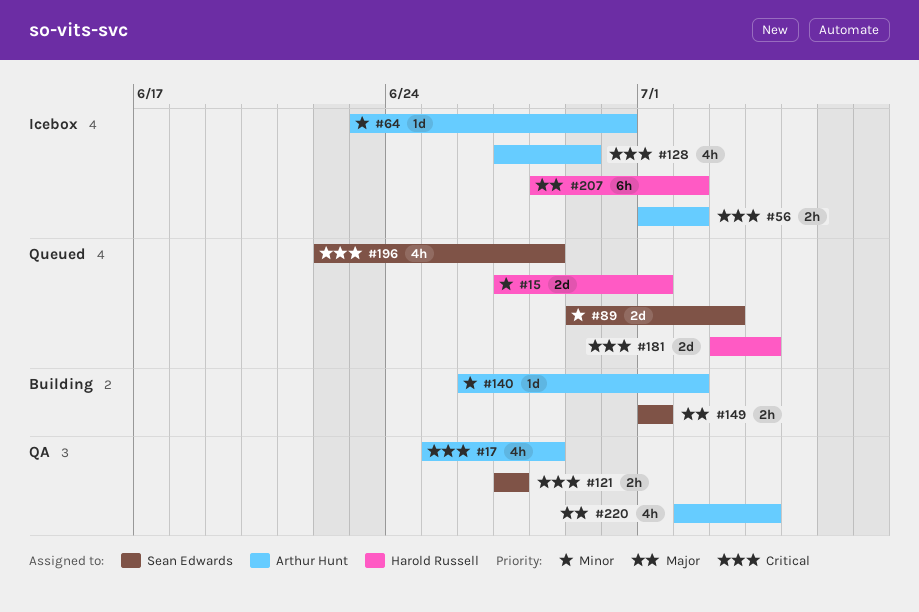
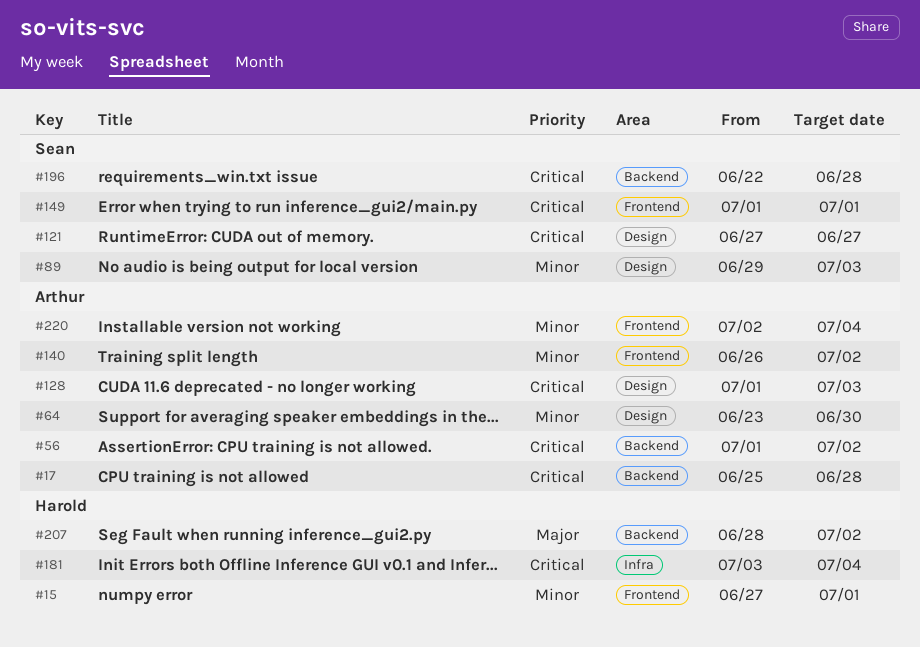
#128, start: Jun 27 -> Jul 1
#128, due: Jun 29 -> Jul 3
#149, priority: Major -> Critical
#220, priority: Major -> Minor

